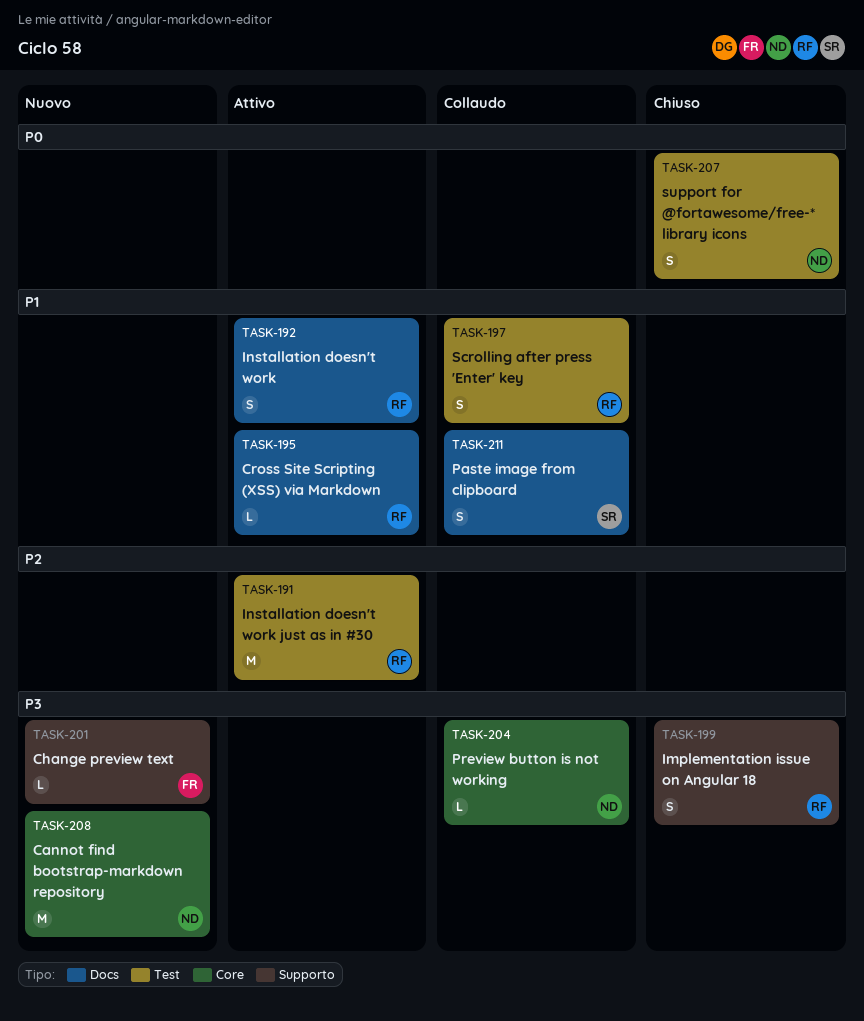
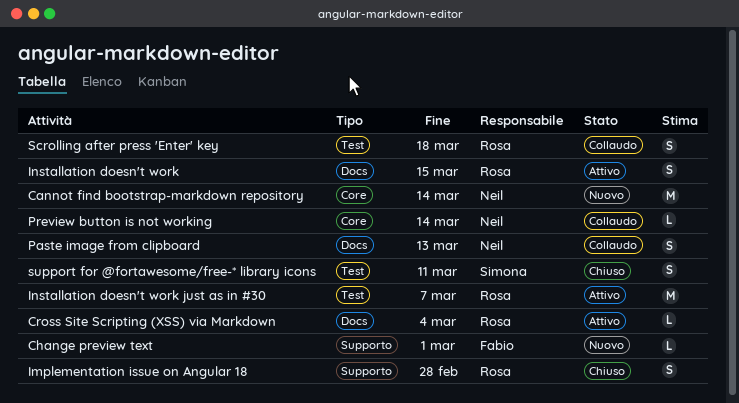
Paste image from clipboard, owner: Simona -> Neil
support for @fortawesome/free-* library icons, owner: Neil -> Simona

